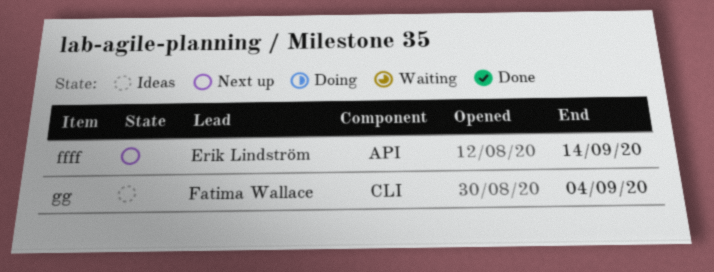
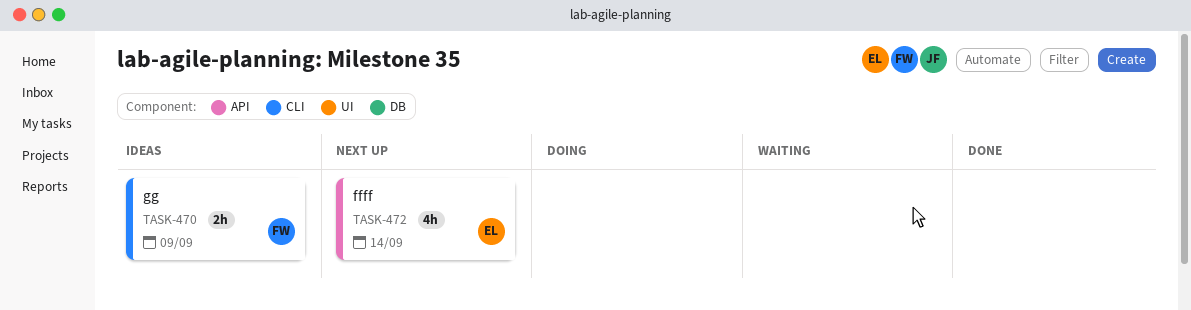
gg, due: Sep 4 -> Sep 9

